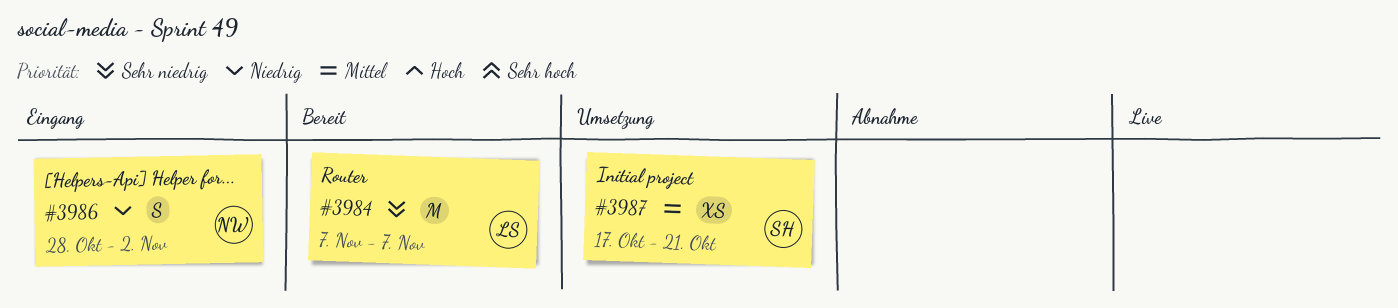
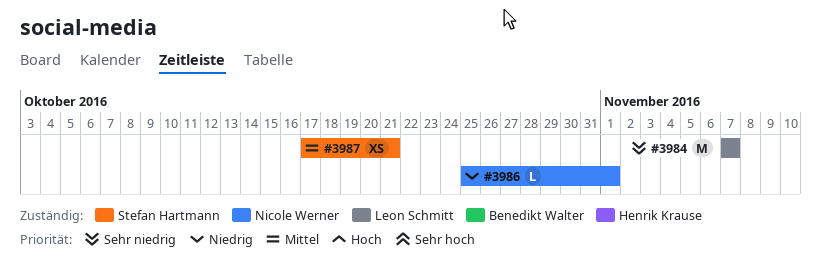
#3986, estimate: S -> L
#3986, start: Oct 28 -> Oct 25
#3986, due: Nov 2 -> Nov 1

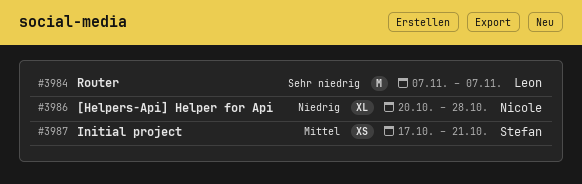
#3986, estimate: L -> XL
#3986, start: Oct 25 -> Oct 20
#3986, due: Nov 1 -> Oct 28

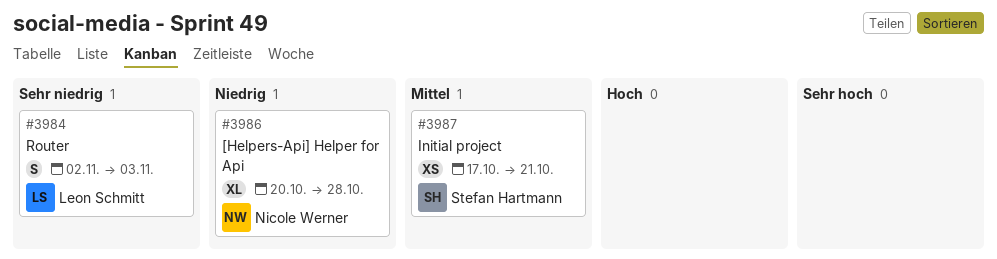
#3984, estimate: M -> S
#3984, start: Nov 7 -> Nov 2
#3984, due: Nov 7 -> Nov 3

